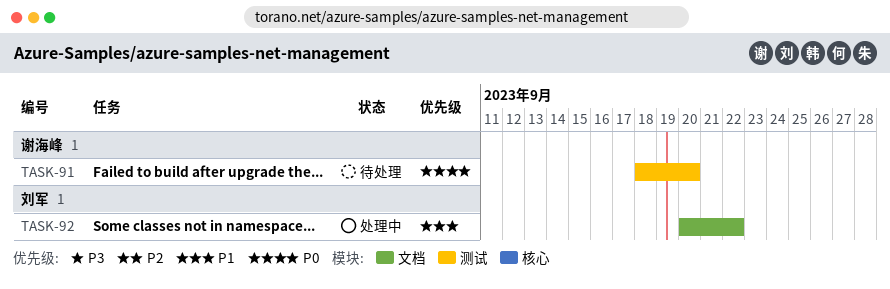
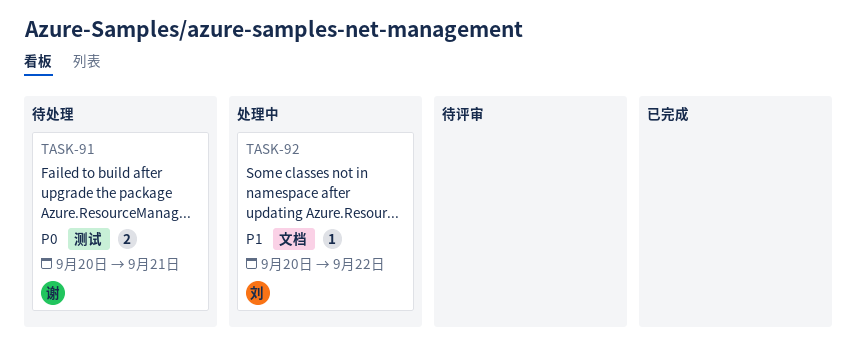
TASK-91, start: Sep 18 -> Sep 20
TASK-91, due: Sep 20 -> Sep 21

